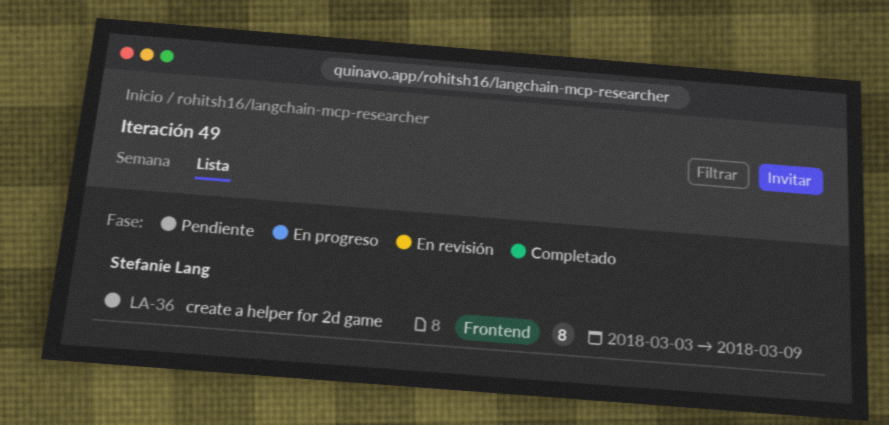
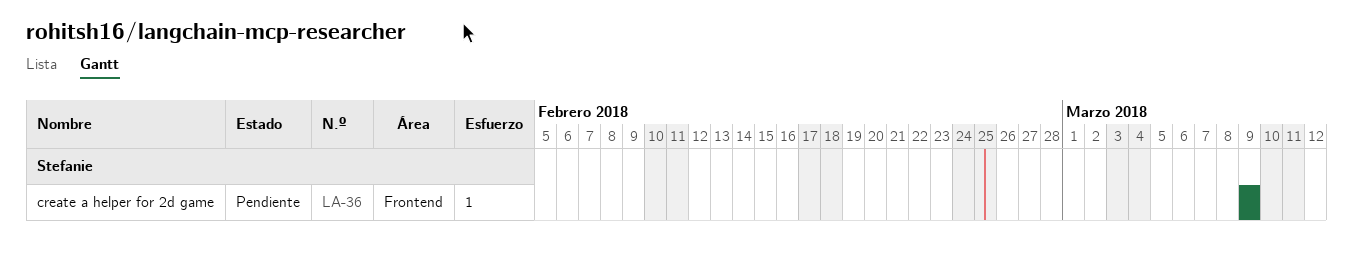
LA-36, estimate: 8 -> 1
LA-36, start: Mar 3 -> Mar 9

